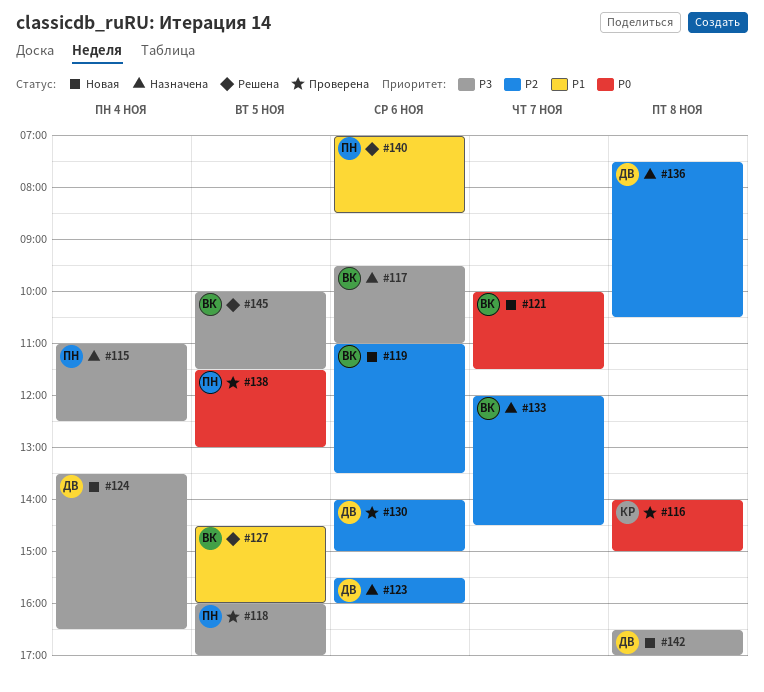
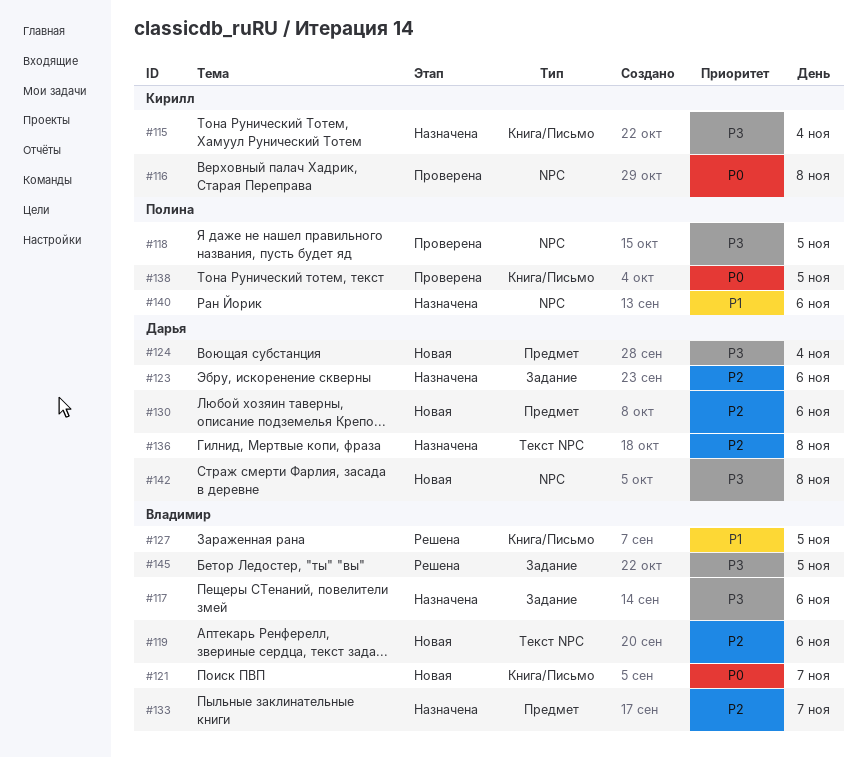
#115, owner: Полина -> Кирилл
#130, status: Проверена -> Новая
#140, status: Решена -> Назначена

